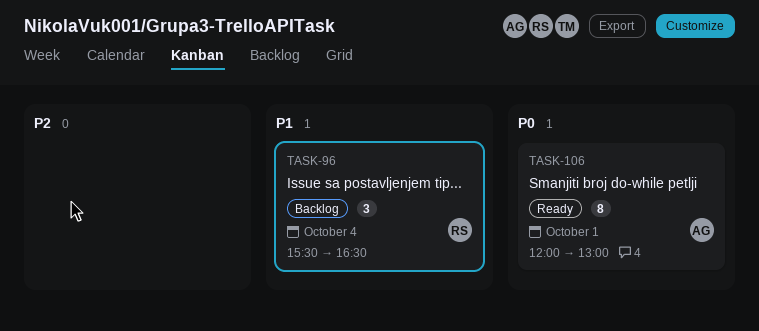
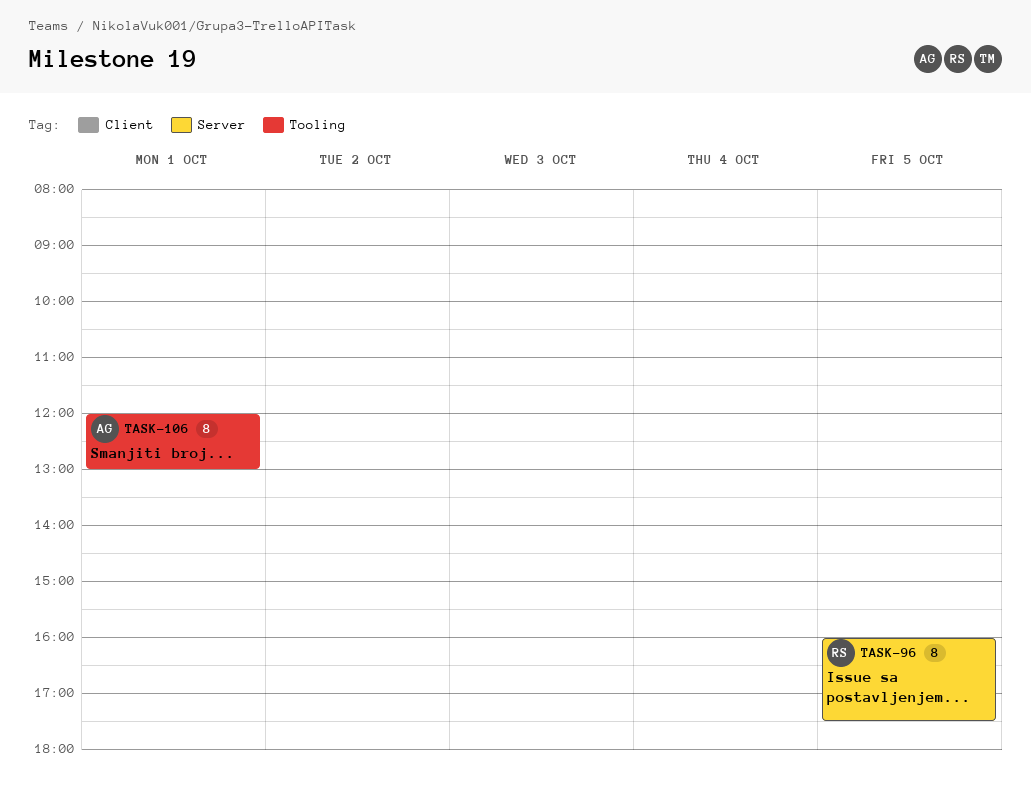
TASK-96, estimate: 3 -> 8
TASK-96, day: Oct 4 -> Oct 5
TASK-96, begins: 15:30 -> 16:00
TASK-96, ends: 16:30 -> 17:30

